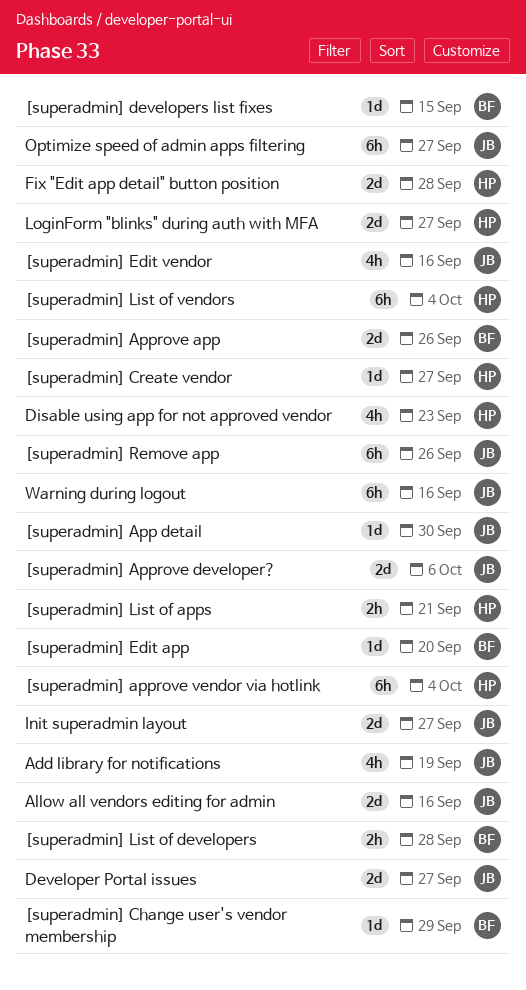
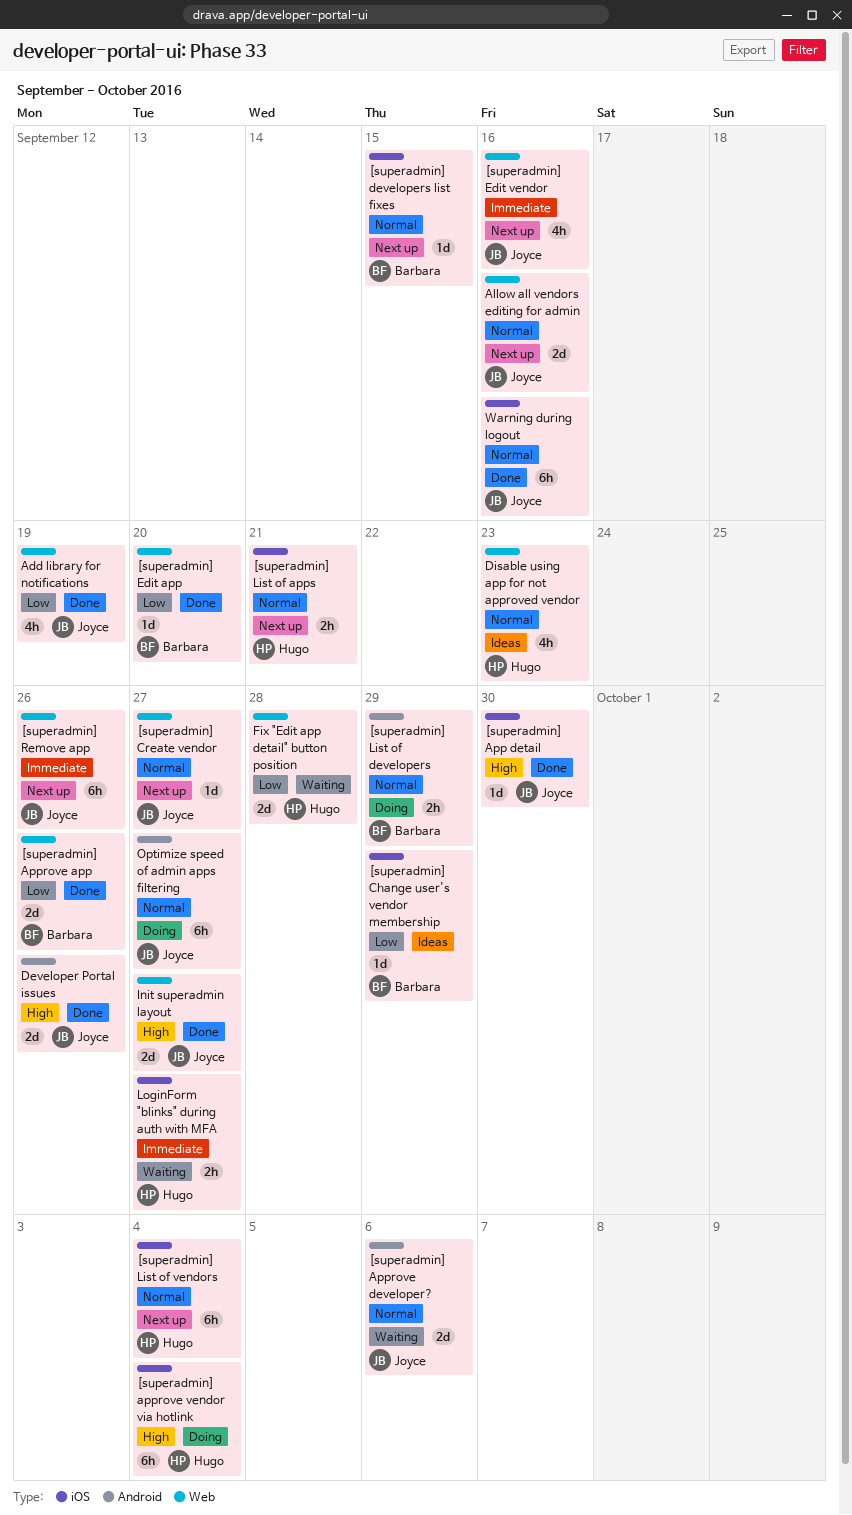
[superadmin] Create vendor, owner: Hugo -> Joyce
[superadmin] List of developers, due: Sep 28 -> Sep 29
Developer Portal issues, due: Sep 27 -> Sep 26
LoginForm "blinks" during auth with MFA, estimate: 2d -> 2h

